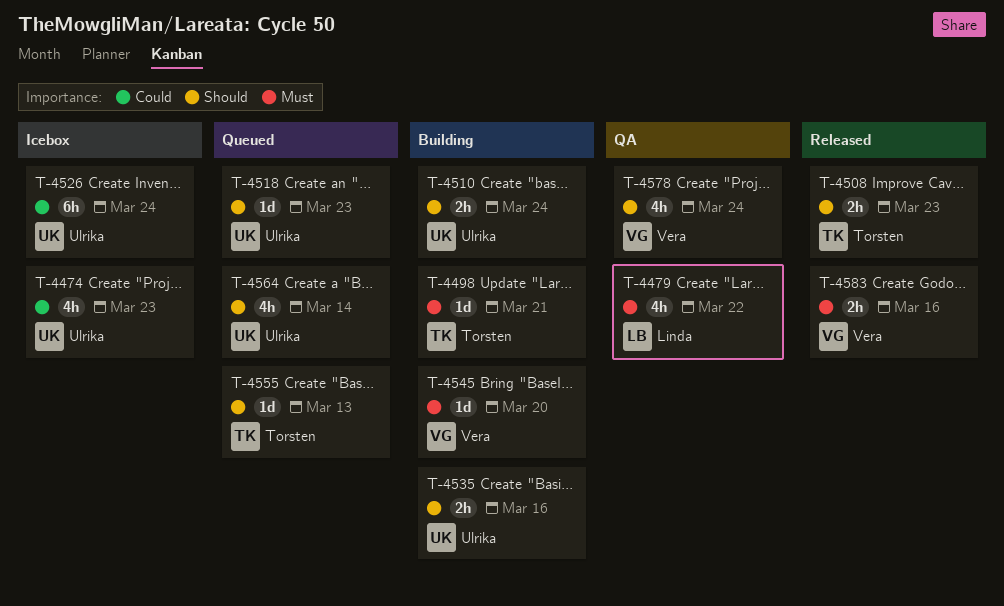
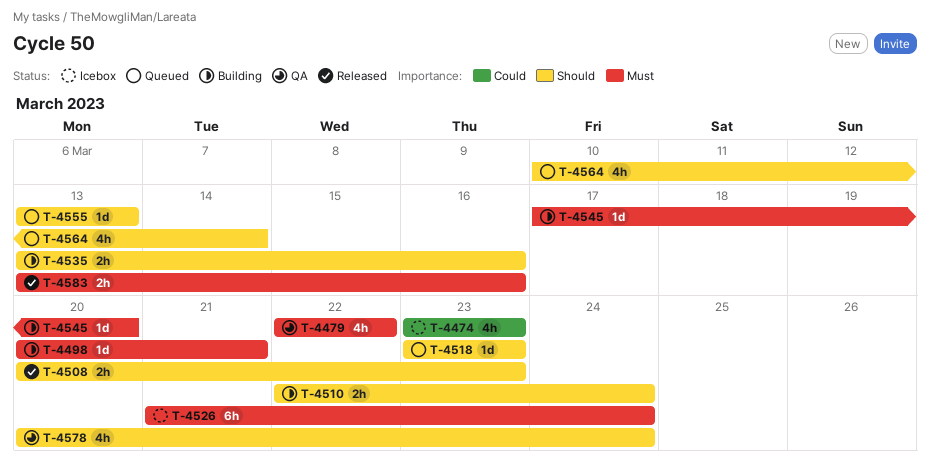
T-4526, priority: Could -> Must

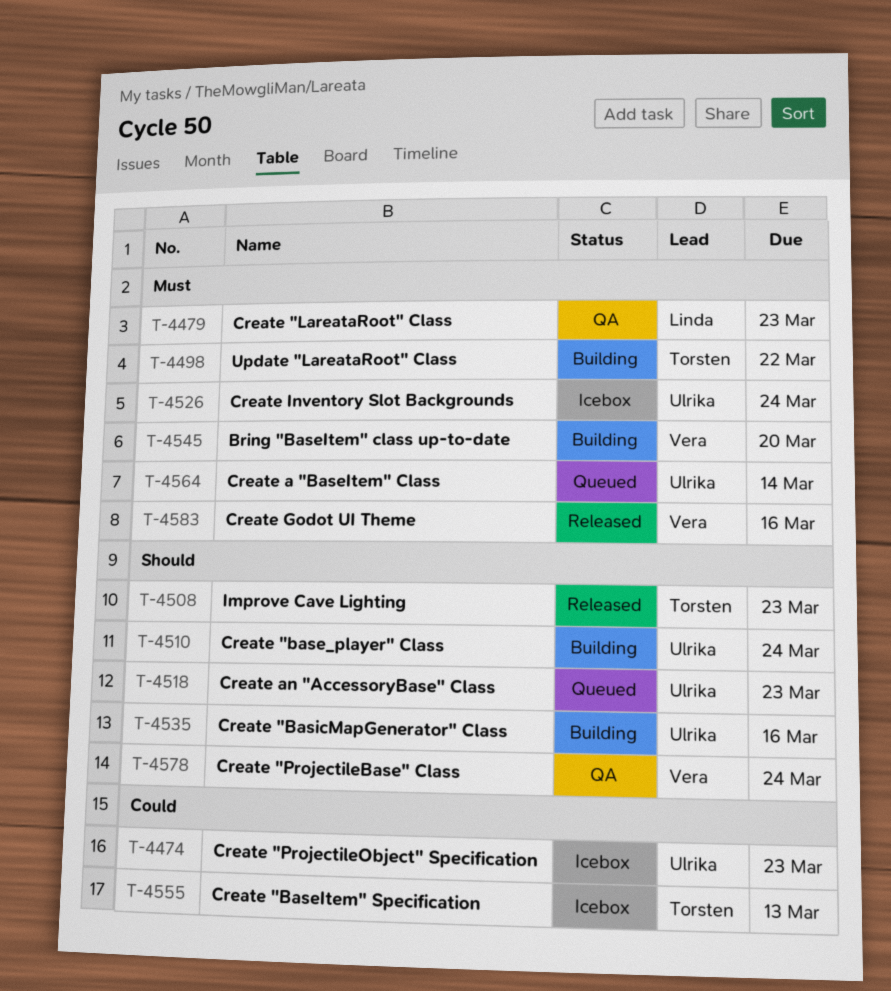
T-4479, due: Mar 22 -> Mar 23
T-4498, due: Mar 21 -> Mar 22
T-4555, status: Queued -> Icebox
T-4555, priority: Should -> Could
T-4564, priority: Should -> Must

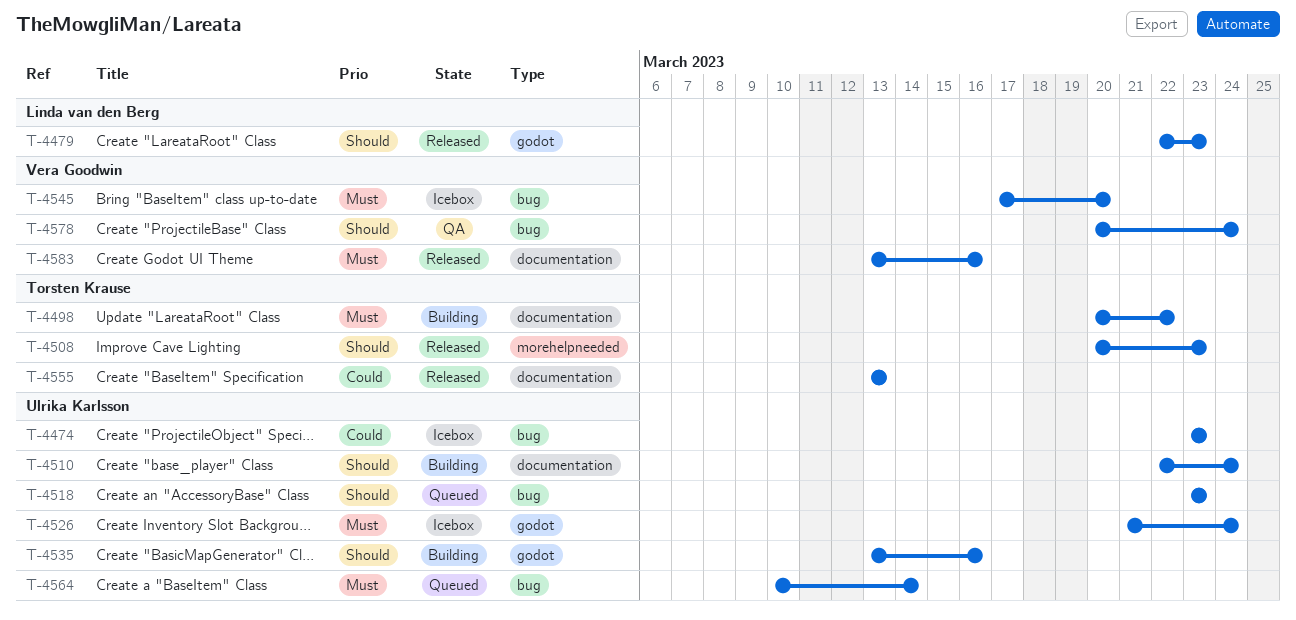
T-4479, status: QA -> Released
T-4479, priority: Must -> Should
T-4545, status: Building -> Icebox
T-4555, status: Icebox -> Released

